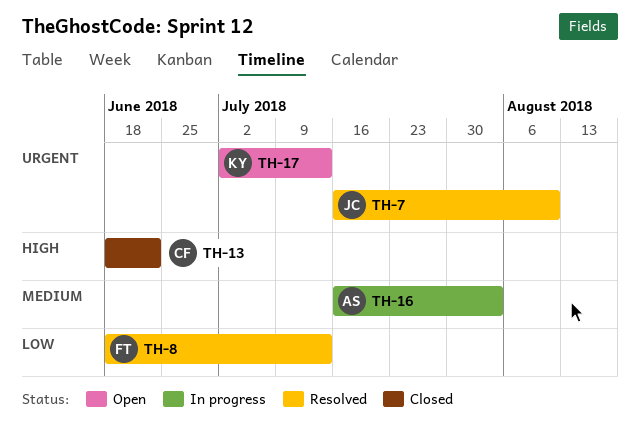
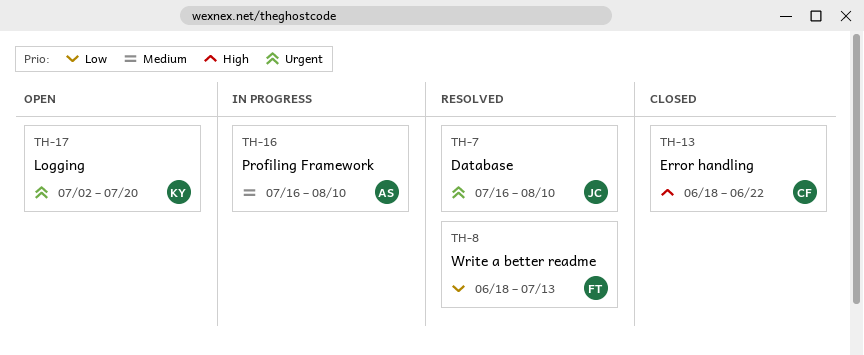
TH-16, due: Aug 3 -> Aug 10
TH-17, due: Jul 13 -> Jul 20

